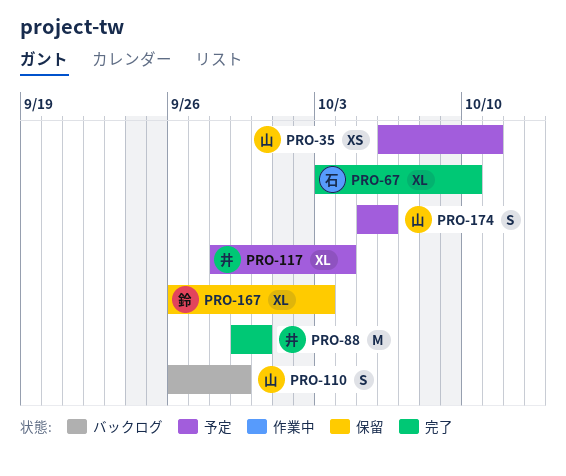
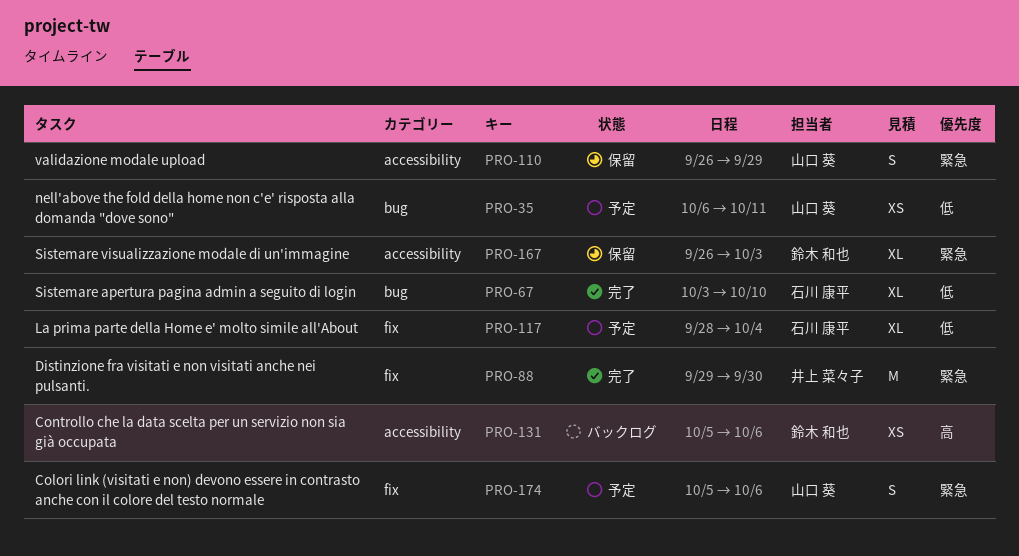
PRO-110, status: バックログ -> 保留
PRO-117, owner: 井上 菜々子 -> 石川 康平
PRO-131: none -> present

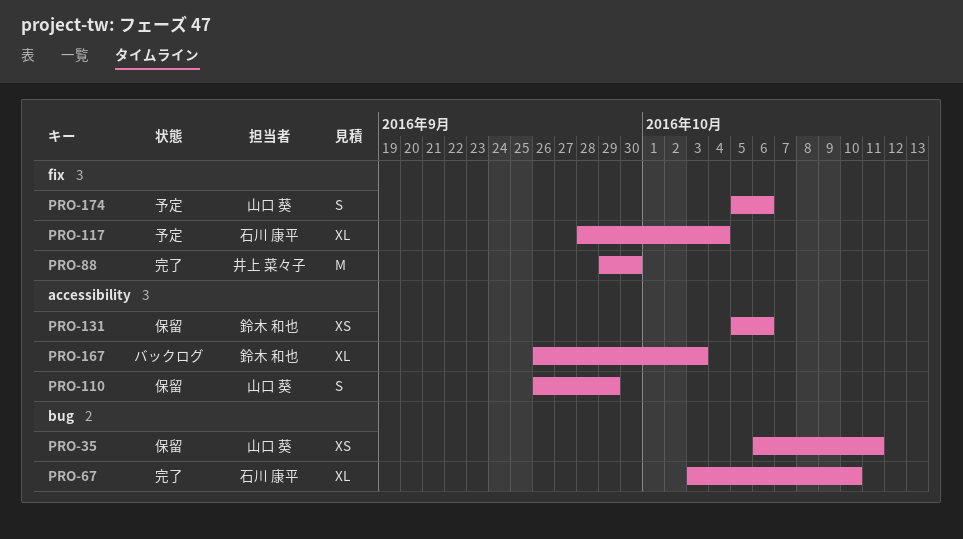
PRO-35, status: 予定 -> 保留
PRO-131, status: バックログ -> 保留
PRO-167, status: 保留 -> バックログ

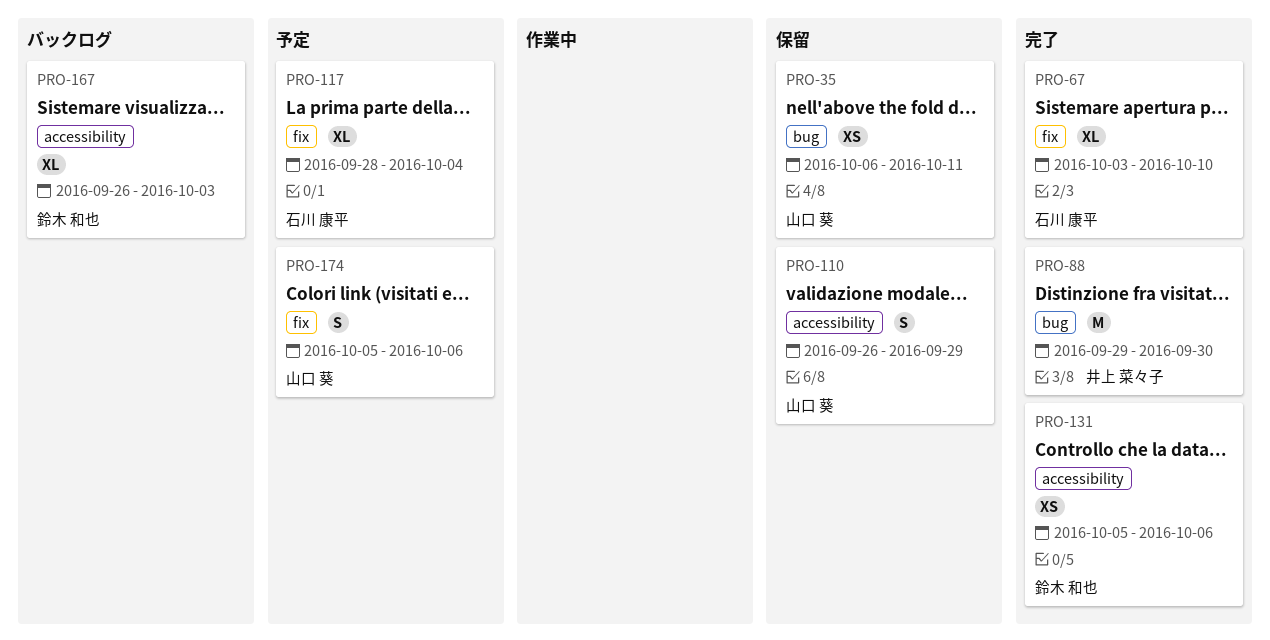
PRO-67, label: bug -> fix
PRO-88, label: fix -> bug
PRO-131, status: 保留 -> 完了

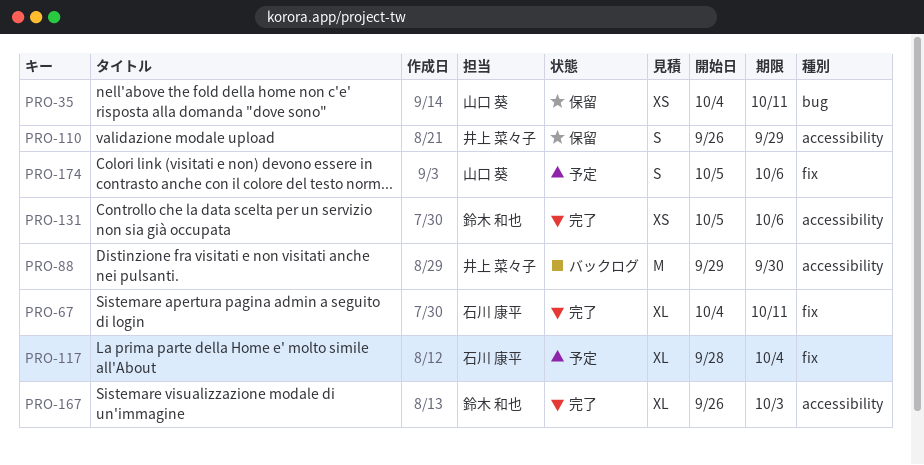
PRO-35, start: Oct 6 -> Oct 4
PRO-67, start: Oct 3 -> Oct 4
PRO-67, due: Oct 10 -> Oct 11
PRO-88, status: 完了 -> バックログ
PRO-88, label: bug -> accessibility
PRO-110, owner: 山口 葵 -> 井上 菜々子
PRO-167, status: バックログ -> 完了

